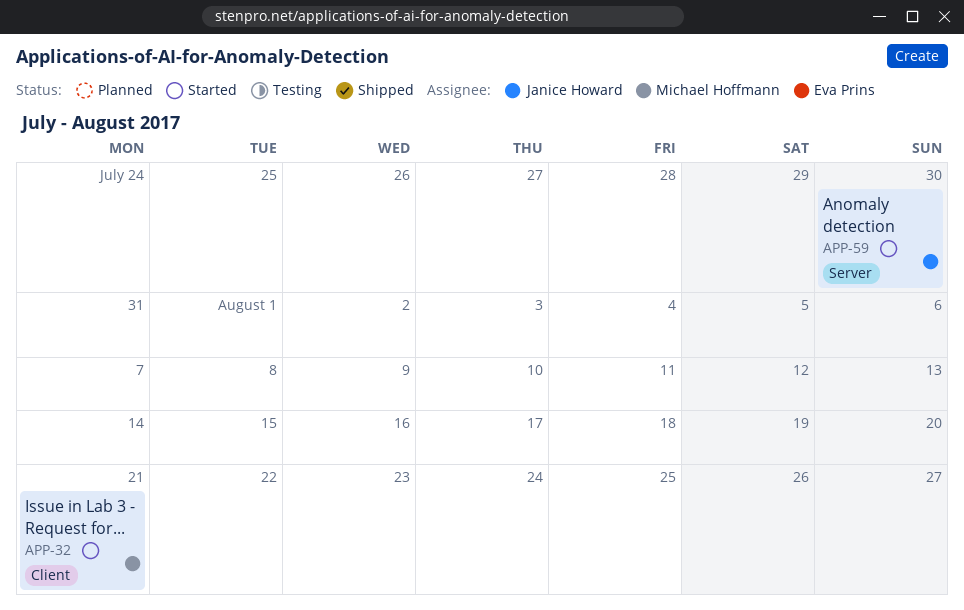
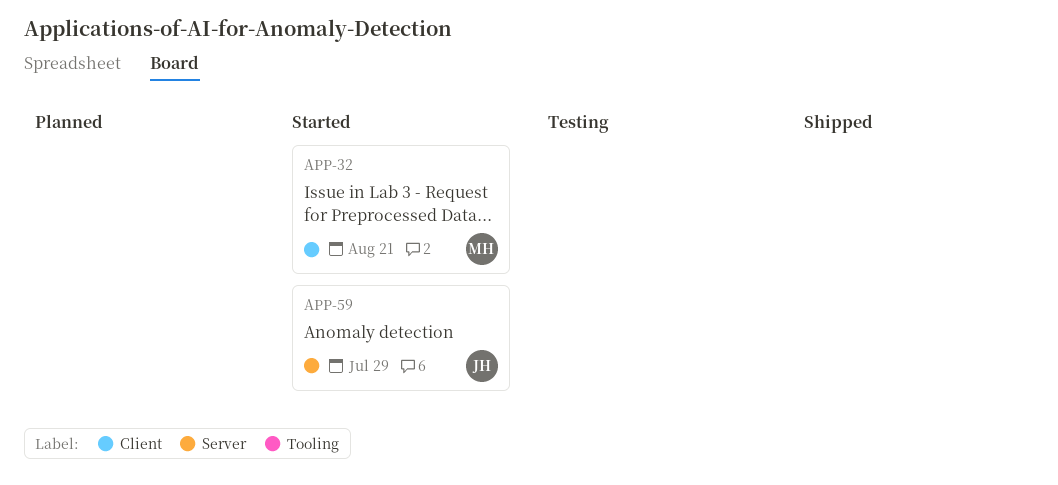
APP-59, due: Jul 30 -> Jul 29

